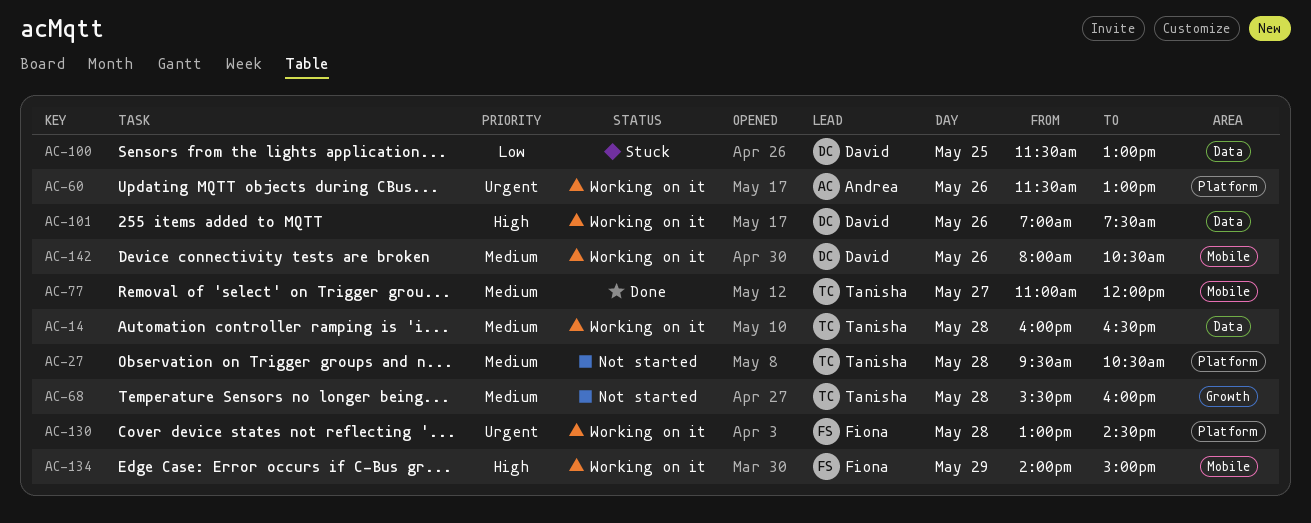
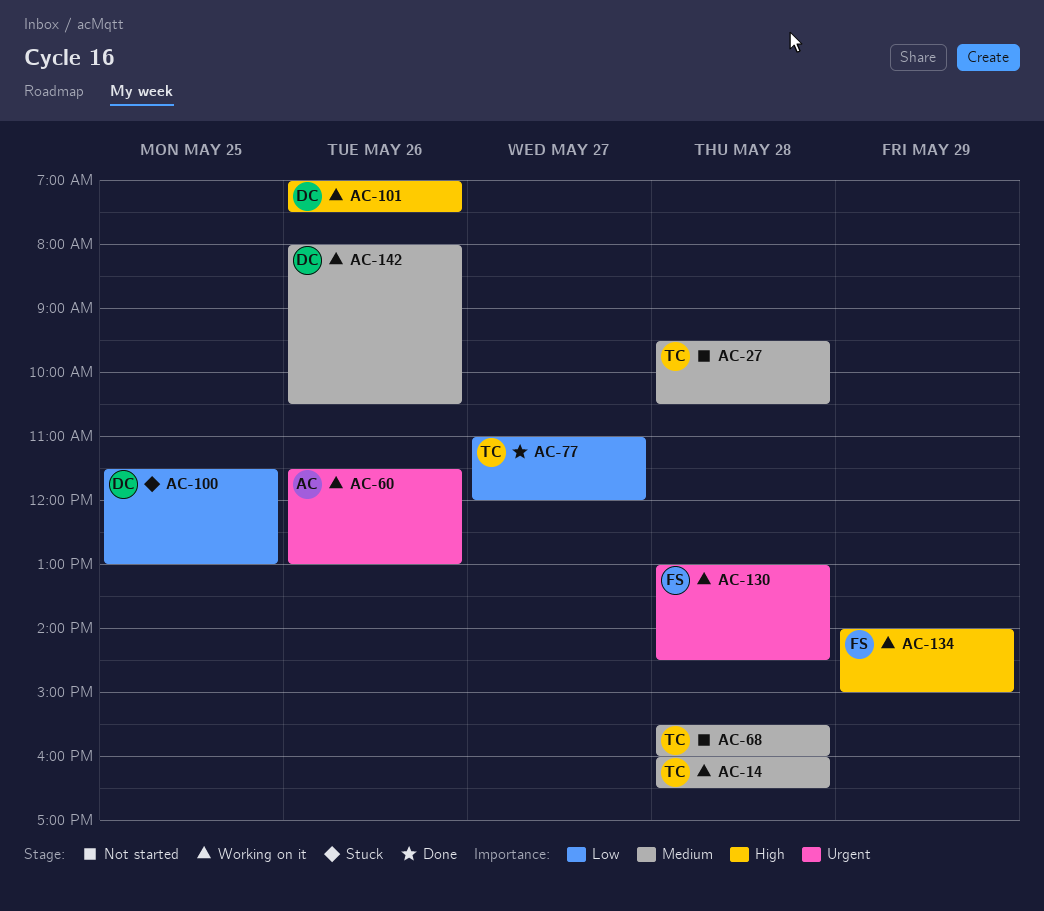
AC-77, priority: Medium -> Low

